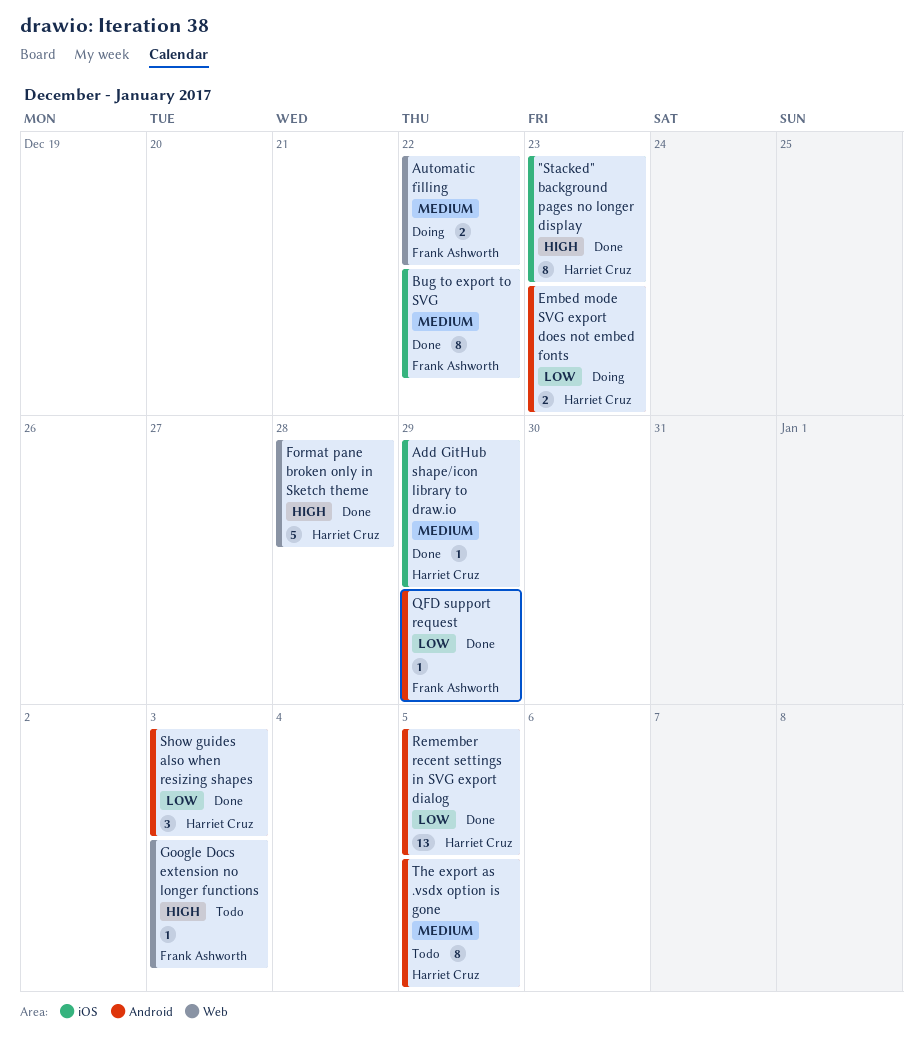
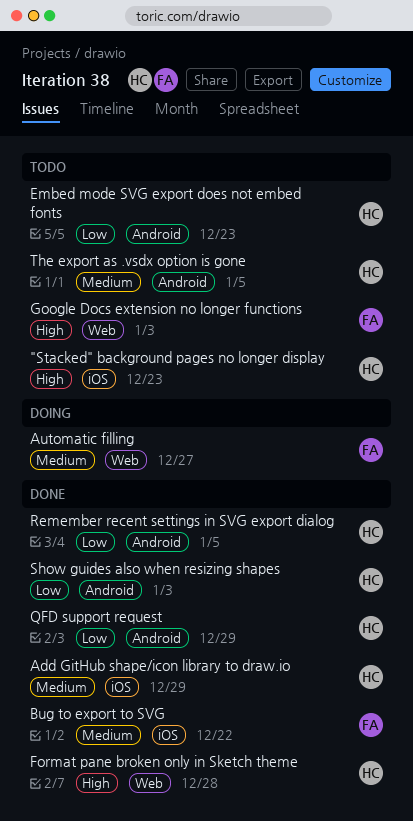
"Stacked" background pages no longer display, status: Done -> Todo
Automatic filling, due: Dec 22 -> Dec 27
Embed mode SVG export does not embed fonts, status: Doing -> Todo
QFD support request, owner: Frank Ashworth -> Harriet Cruz

